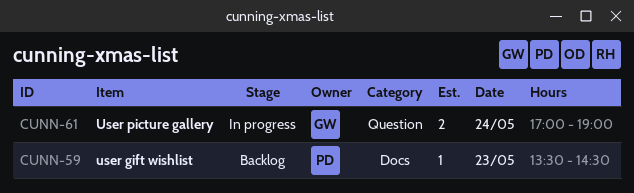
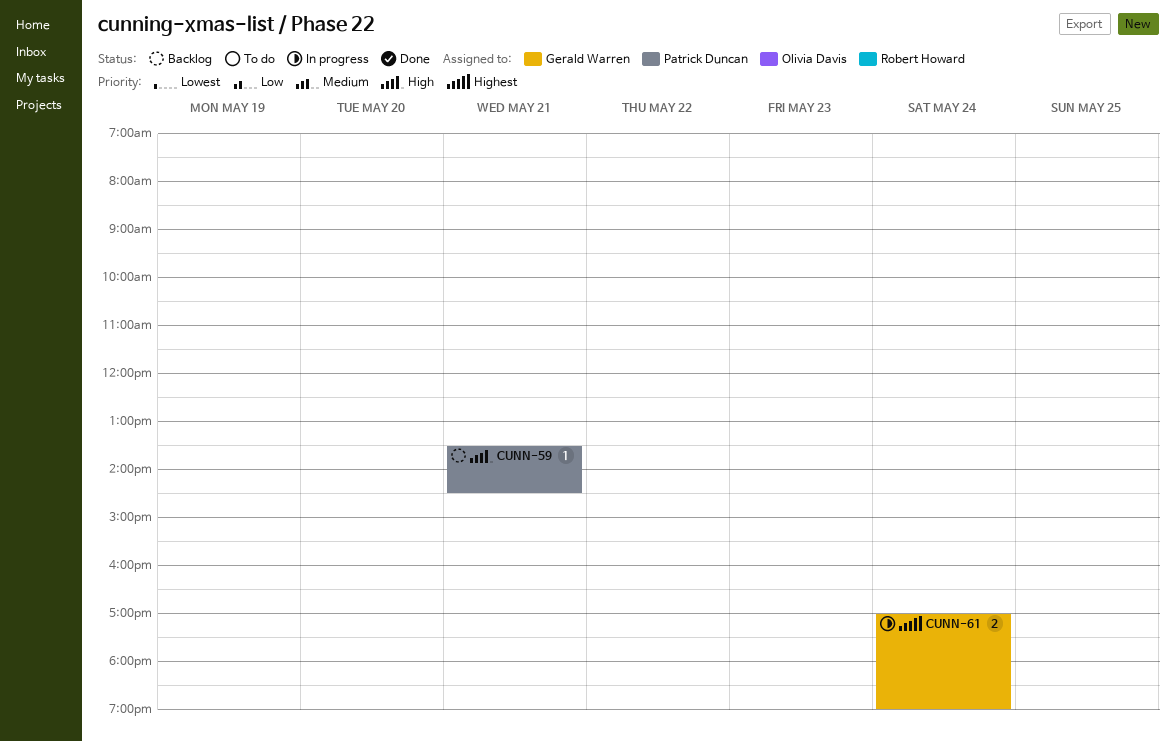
CUNN-59, day: May 23 -> May 21

